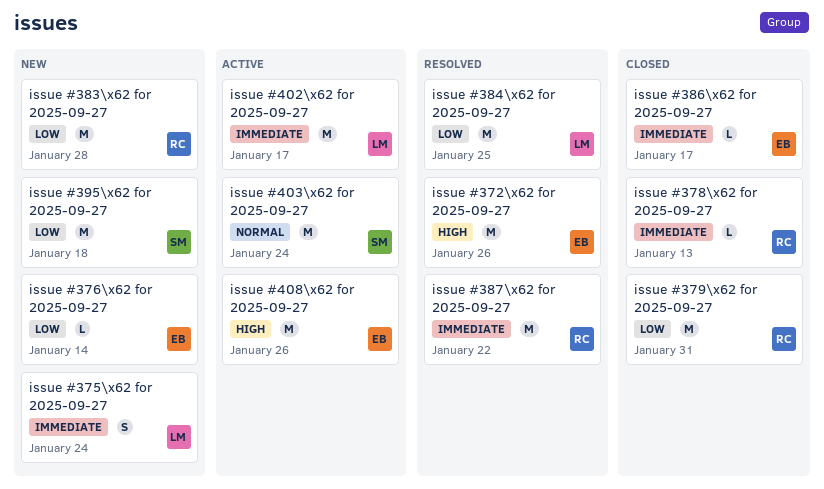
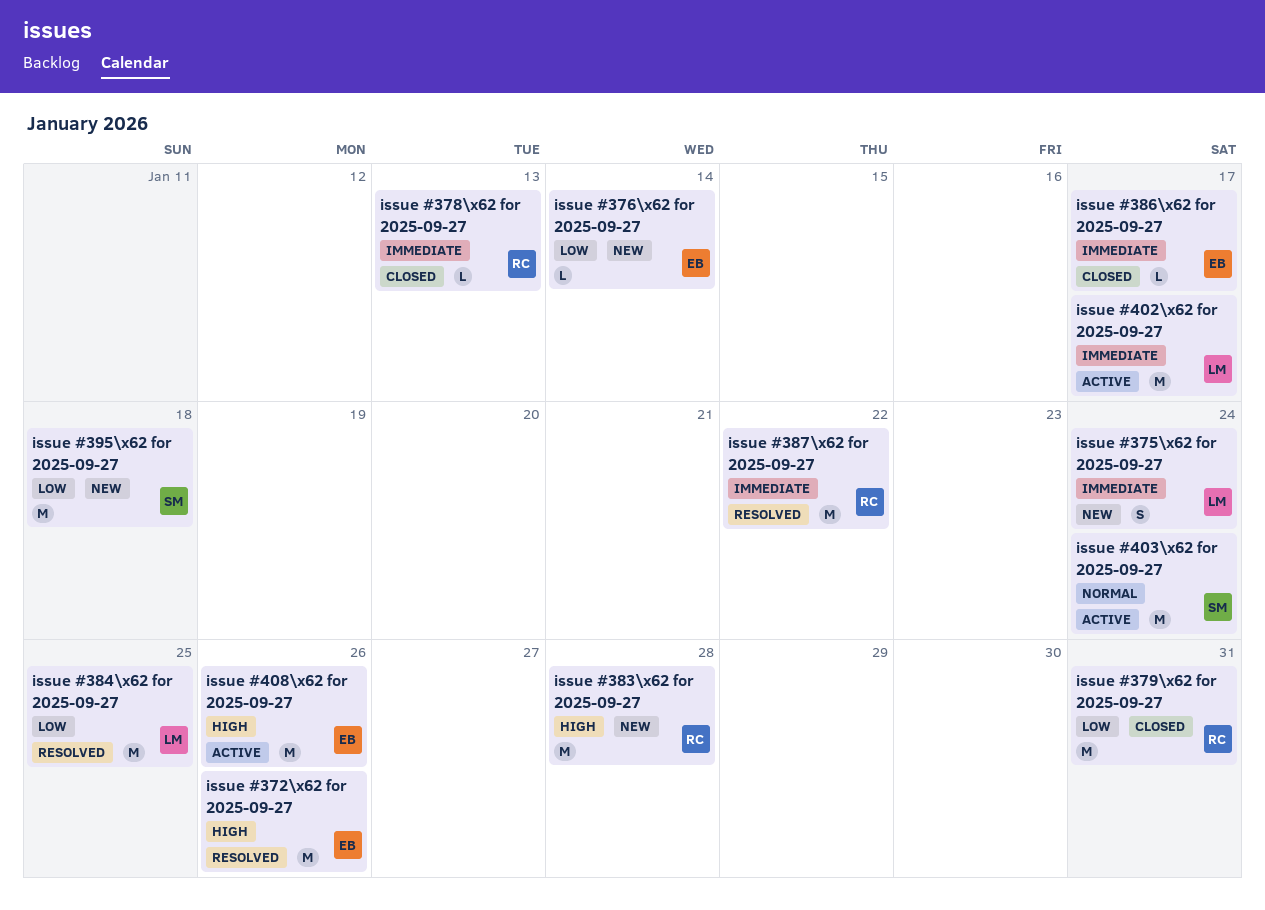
issue #383\x62 for 2025-09-27, priority: Low -> High

